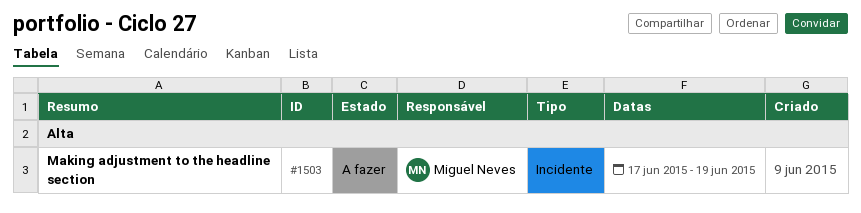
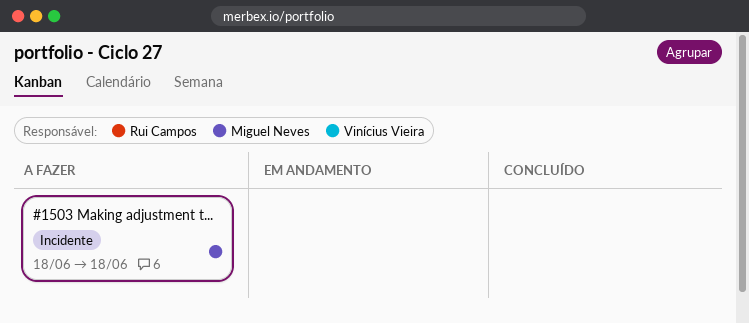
#1503, start: Jun 17 -> Jun 18
#1503, due: Jun 19 -> Jun 18

